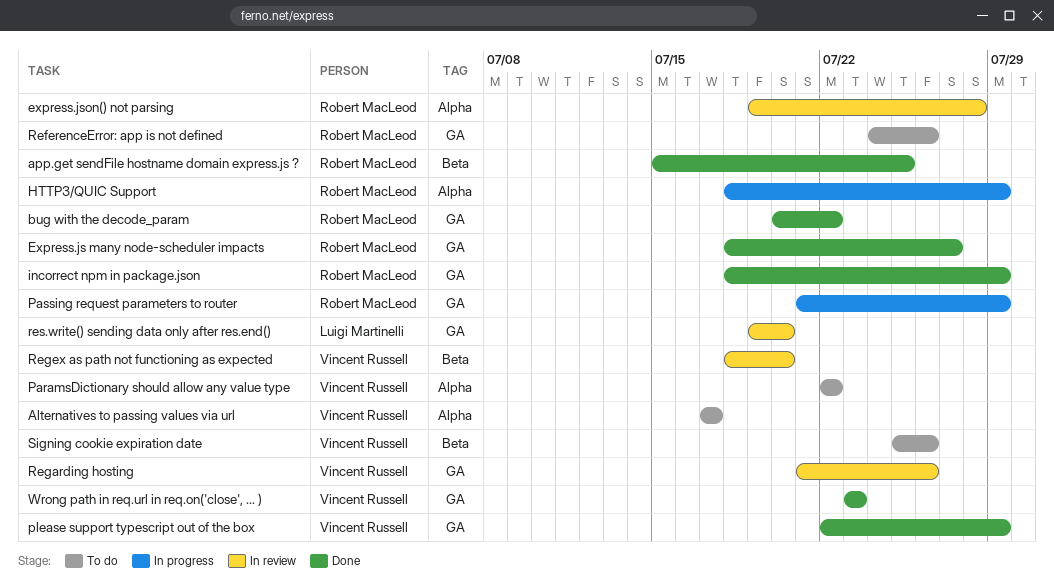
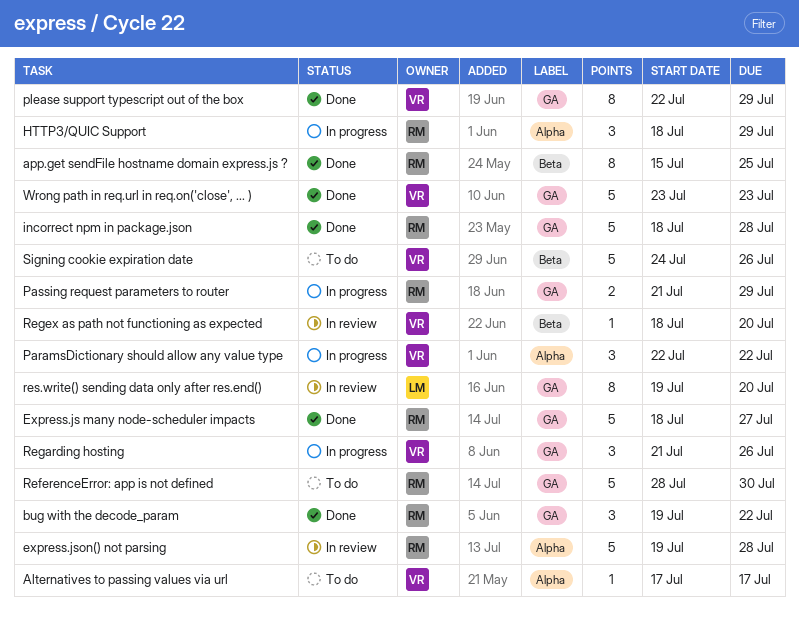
bug with the decode_param, start: Jul 20 -> Jul 19
incorrect npm in package.json, due: Jul 29 -> Jul 28
ParamsDictionary should allow any value type, status: To do -> In progress
ReferenceError: app is not defined, start: Jul 24 -> Jul 28
ReferenceError: app is not defined, due: Jul 26 -> Jul 30
Regarding hosting, status: In review -> In progress
Signing cookie expiration date, start: Jul 25 -> Jul 24

